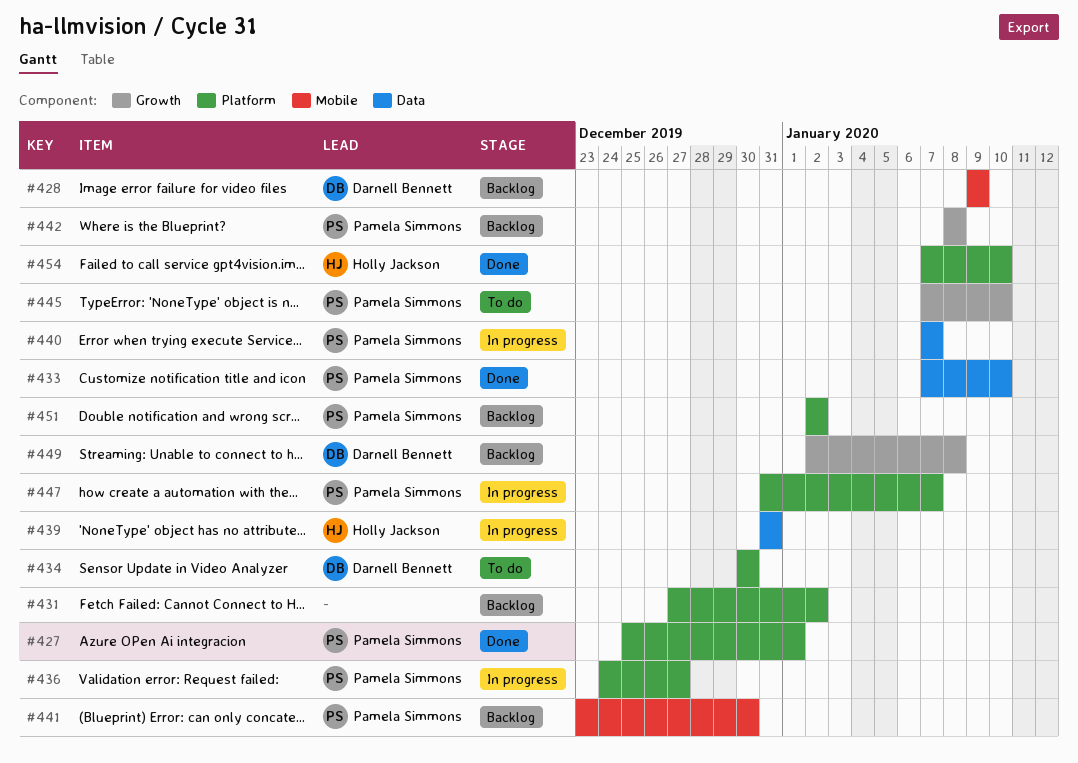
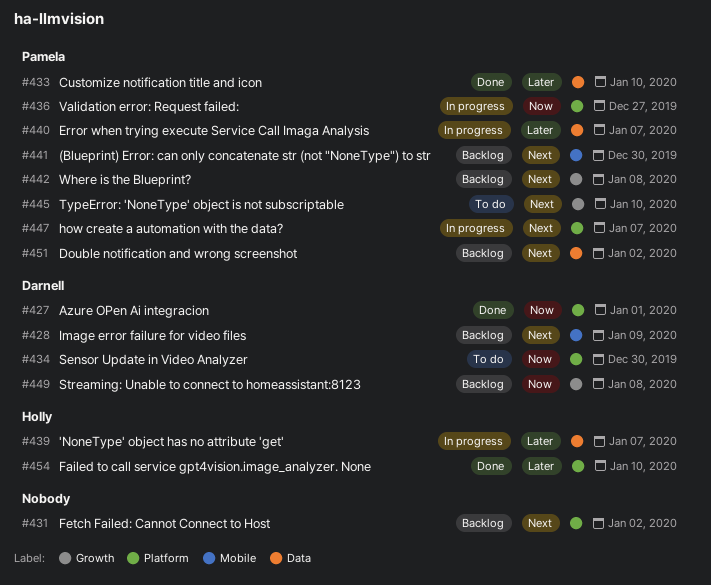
#427, owner: Pamela Simmons -> Darnell Bennett
#439, due: Dec 31 -> Jan 7
#451, label: Platform -> Data

